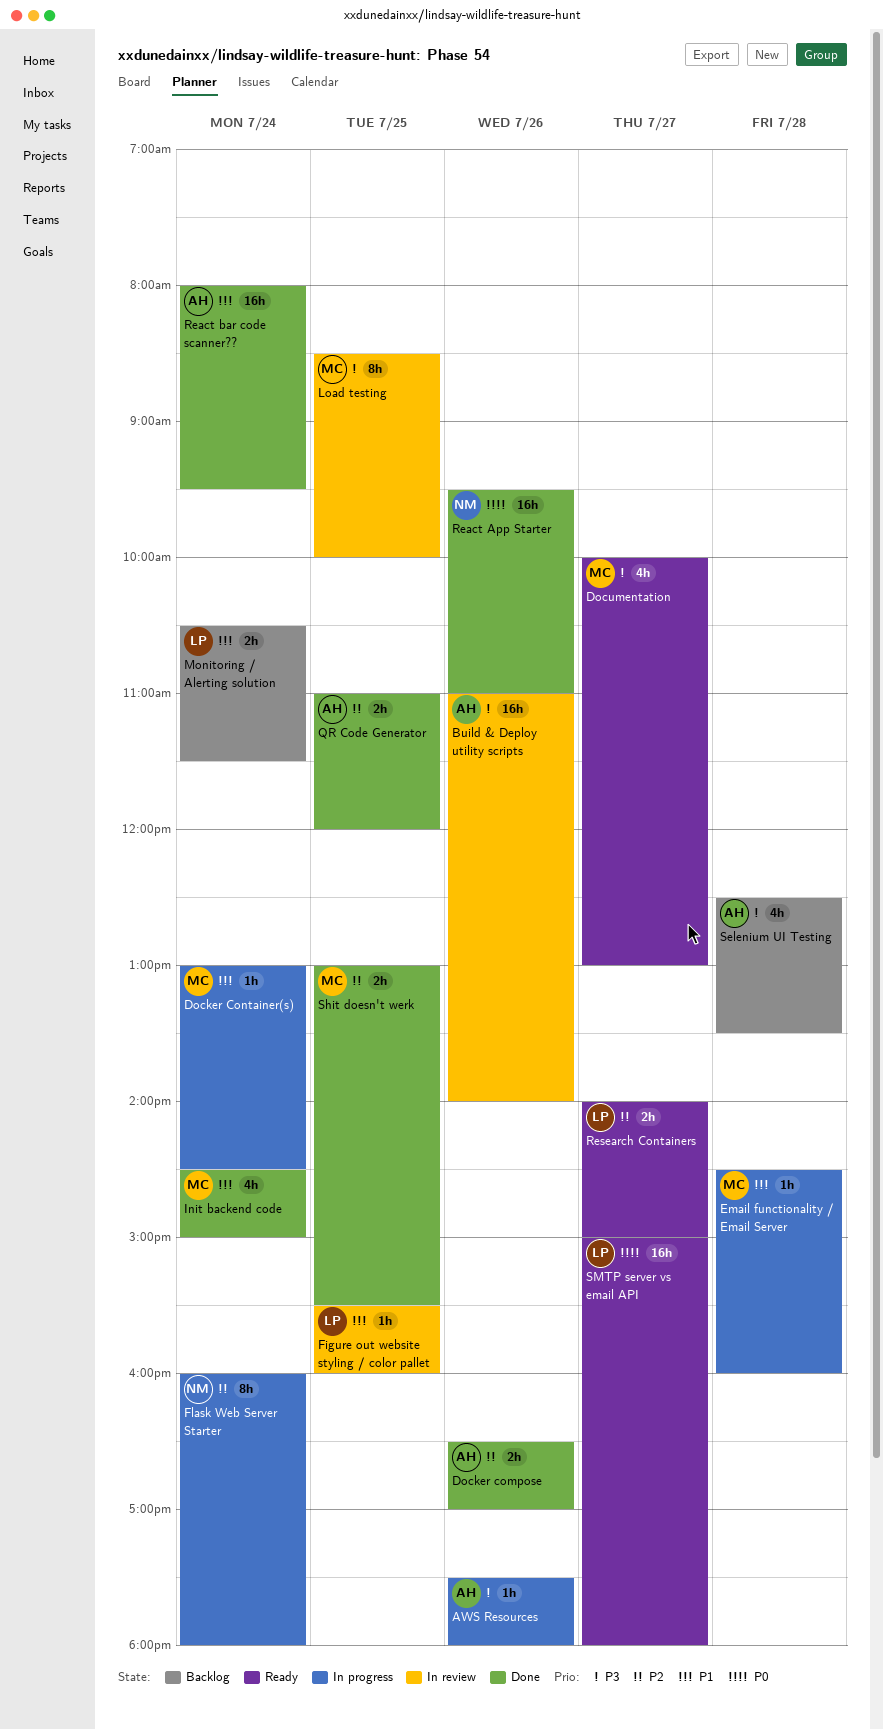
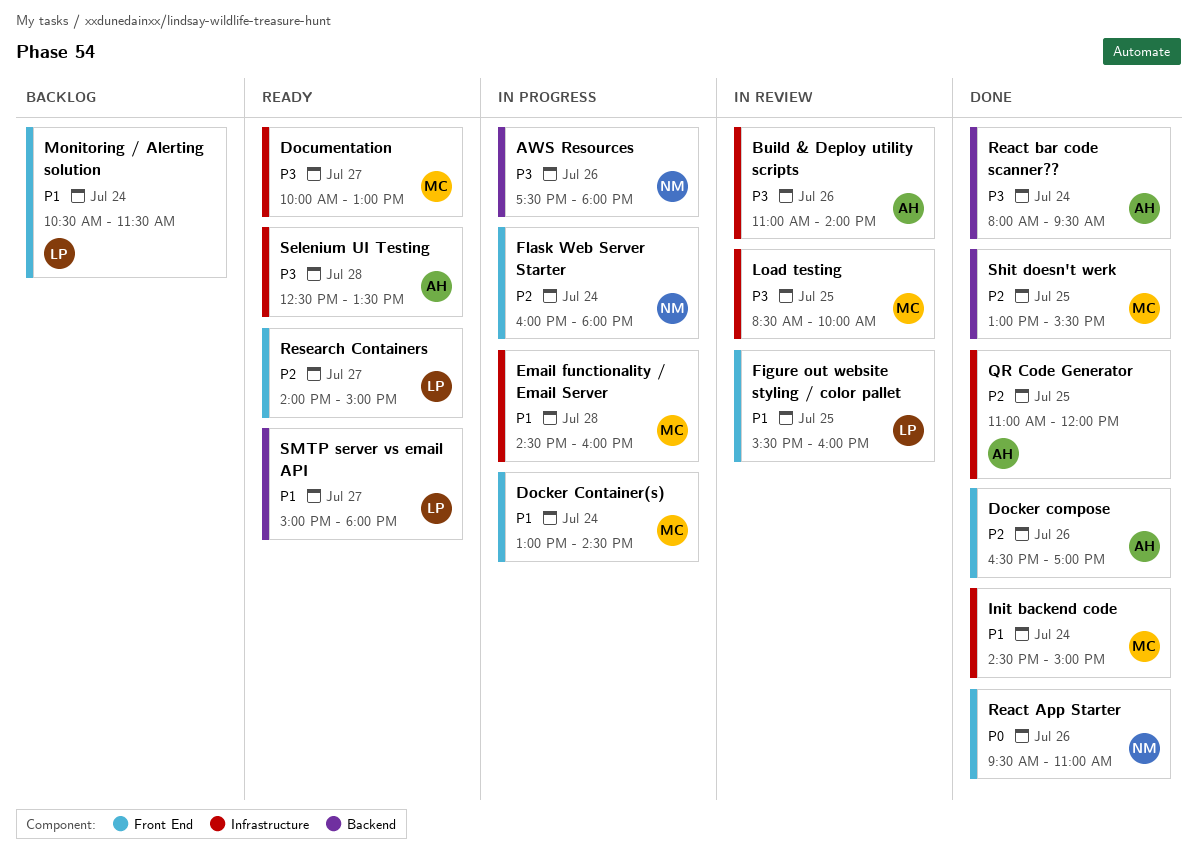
AWS Resources, owner: AH -> NM
React bar code scanner??, priority: P1 -> P3
Selenium UI Testing, status: Backlog -> Ready
SMTP server vs email API, priority: P0 -> P1

